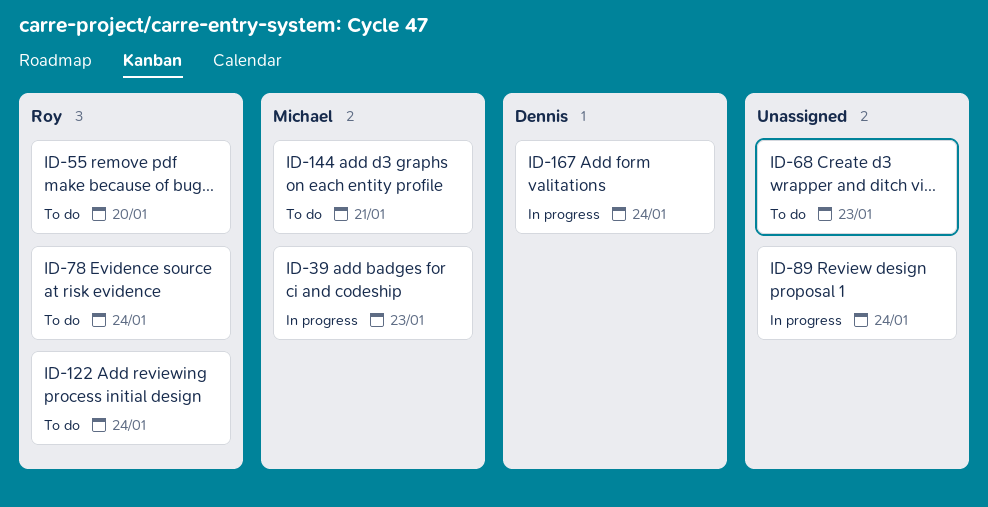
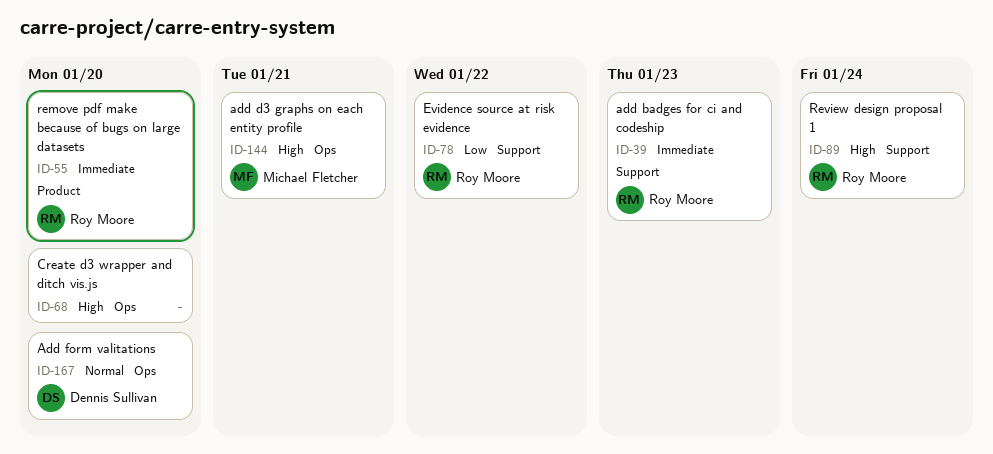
ID-39, owner: Michael Fletcher -> Roy Moore
ID-68, due: Jan 23 -> Jan 20
ID-78, due: Jan 24 -> Jan 22
ID-89, owner: none -> Roy Moore
ID-122: present -> none
ID-167, due: Jan 24 -> Jan 20

